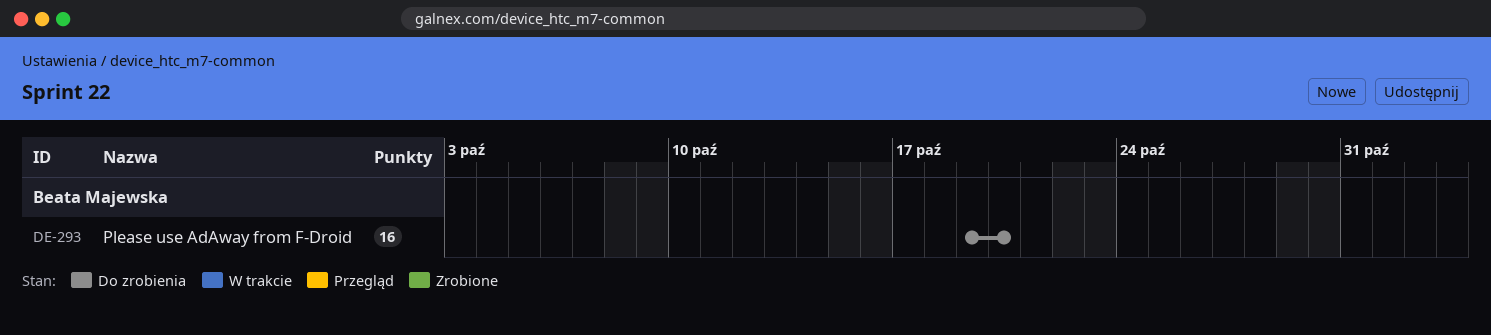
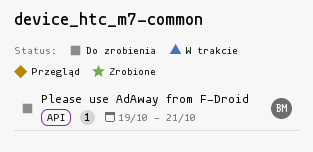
Please use AdAway from F-Droid, estimate: 16 -> 1
Please use AdAway from F-Droid, due: Oct 20 -> Oct 21

